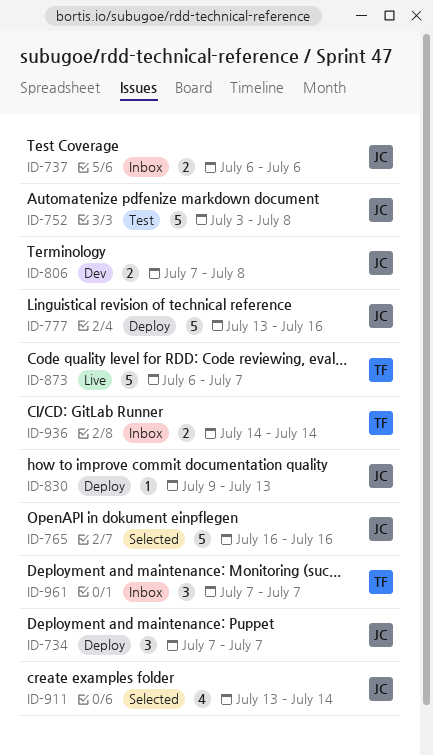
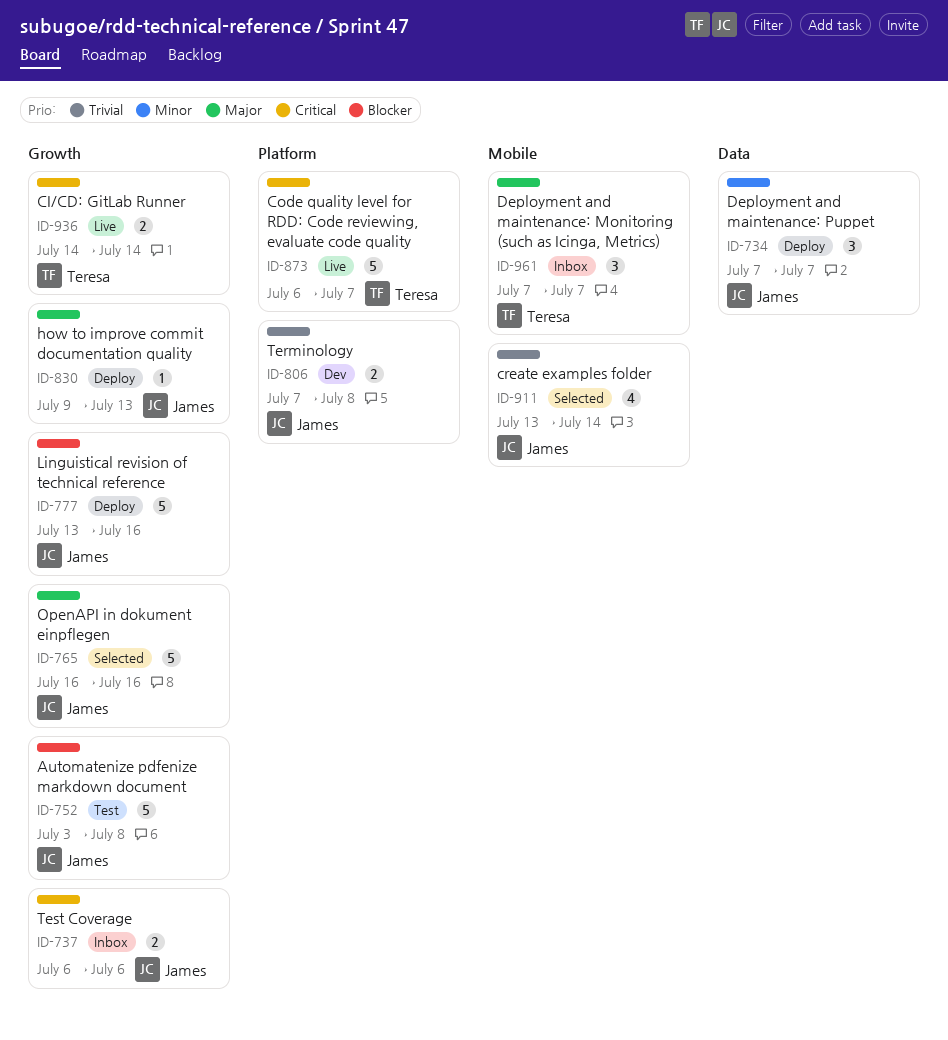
ID-936, status: Inbox -> Live

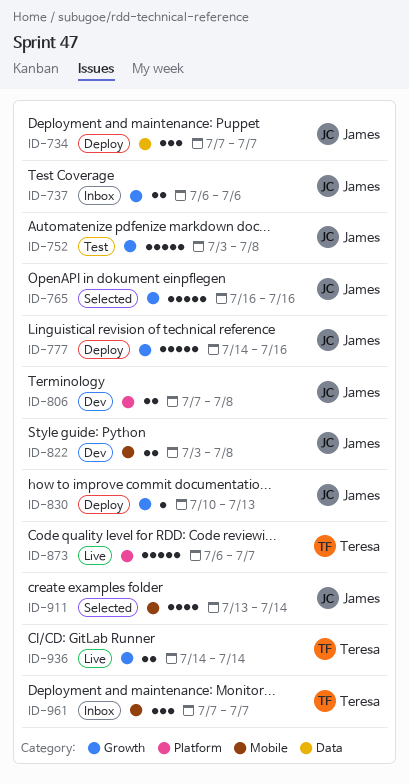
ID-777, start: Jul 13 -> Jul 14
ID-822: none -> present
ID-830, start: Jul 9 -> Jul 10

